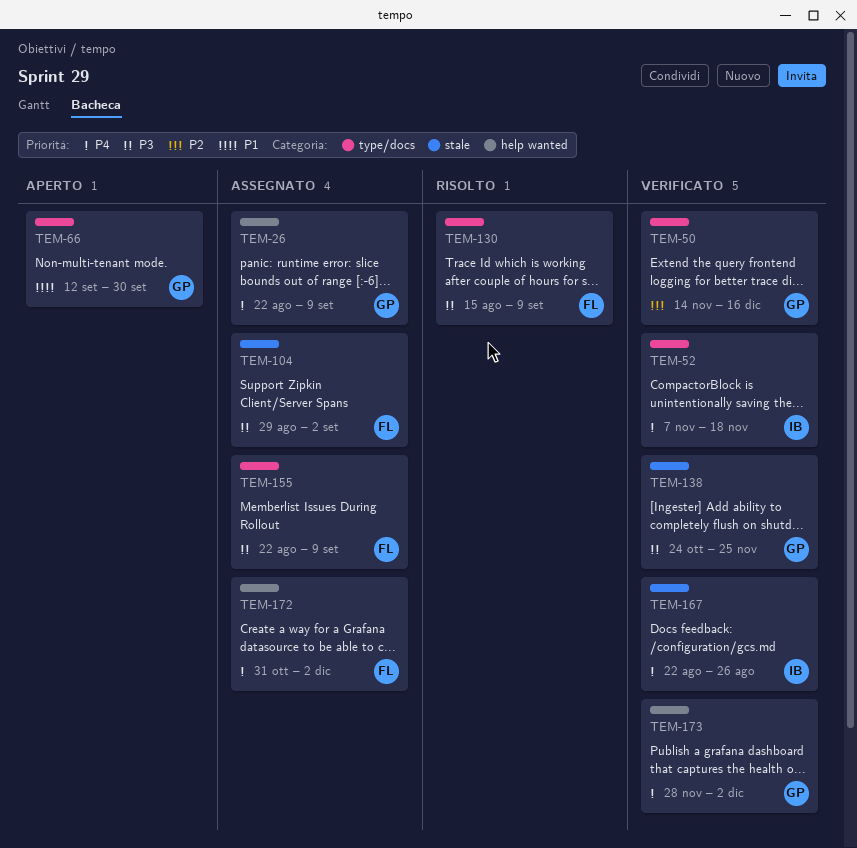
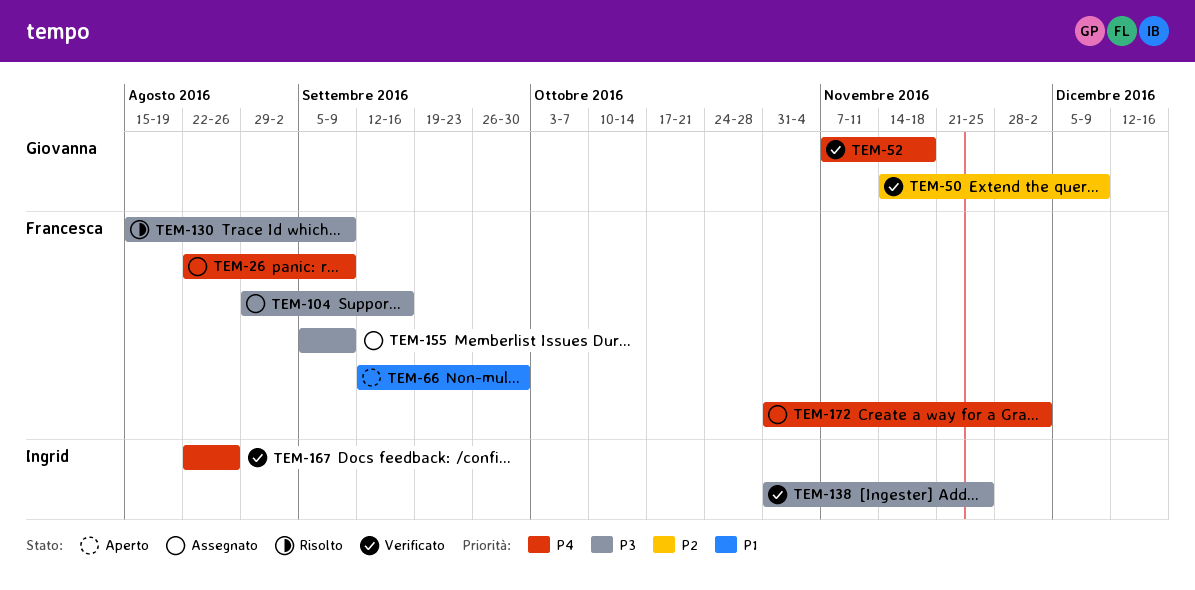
TEM-26, owner: Giovanna -> Francesca
TEM-50, due: Dec 16 -> Dec 9
TEM-52, owner: Ingrid -> Giovanna
TEM-66, owner: Giovanna -> Francesca
TEM-104, due: Sep 2 -> Sep 16
TEM-138, owner: Giovanna -> Ingrid
TEM-138, start: Oct 24 -> Oct 31
TEM-155, start: Aug 22 -> Sep 5
TEM-173: present -> none

